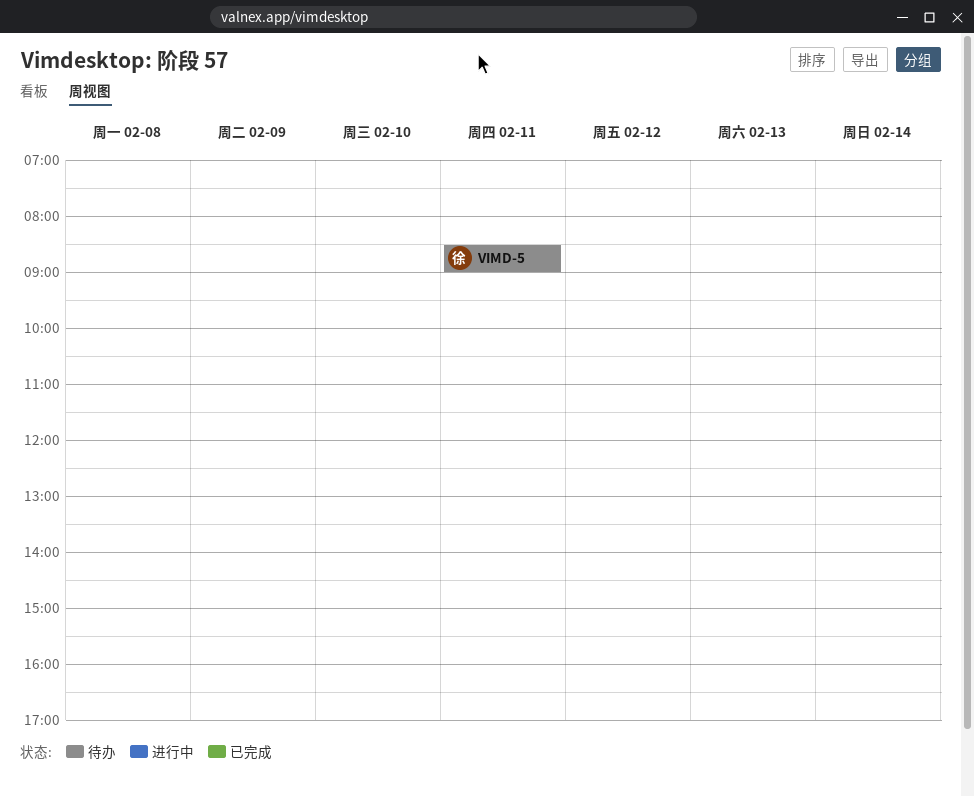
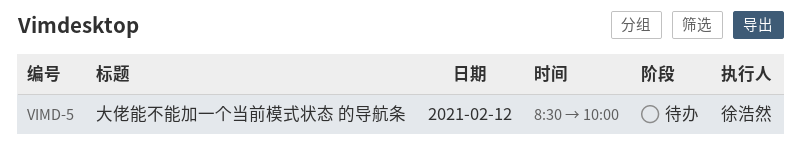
VIMD-5, day: Feb 11 -> Feb 12
VIMD-5, ends: 09:00 -> 10:00

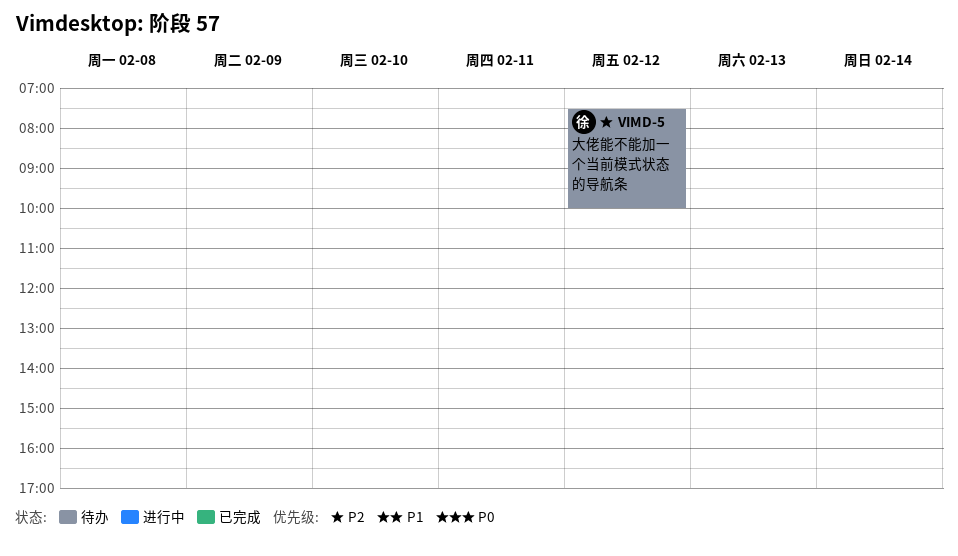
VIMD-5, begins: 08:30 -> 07:30

